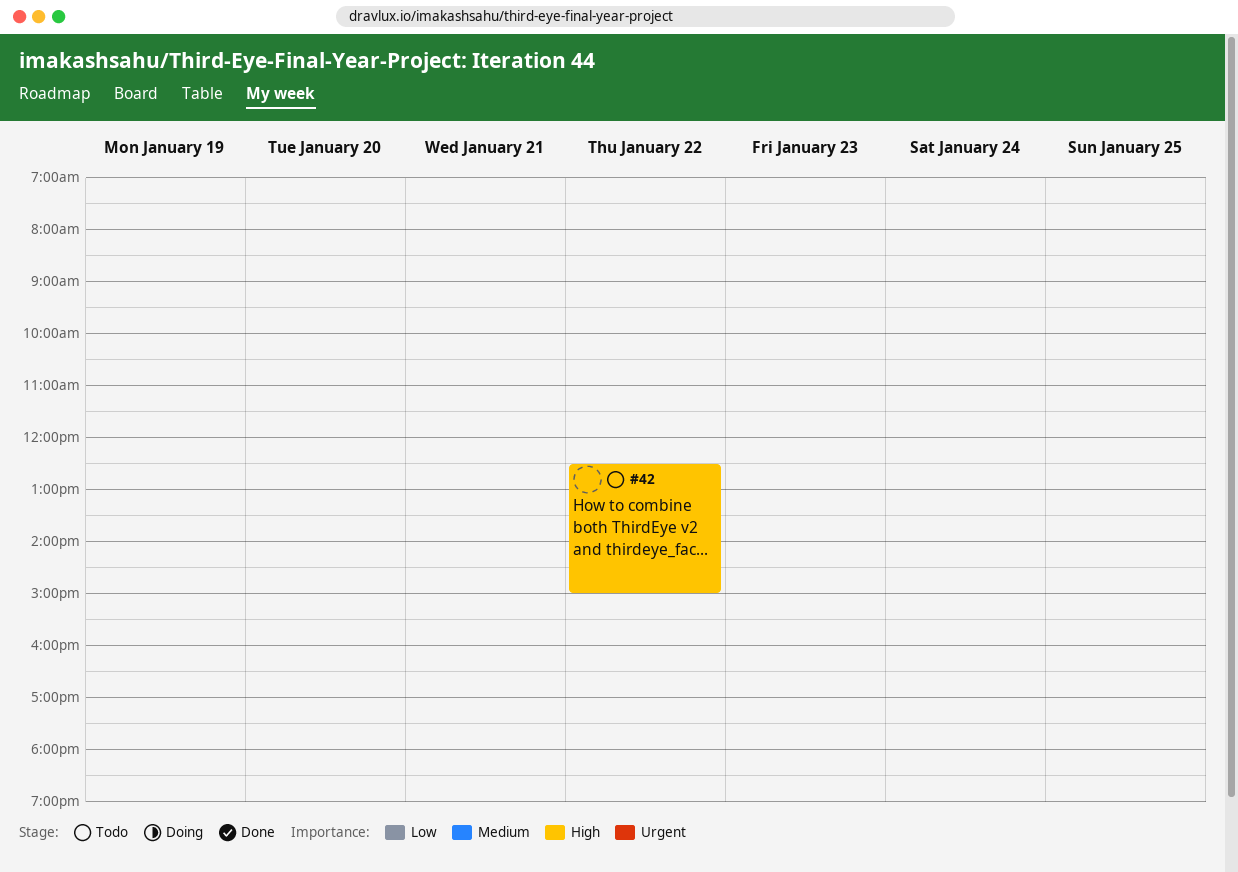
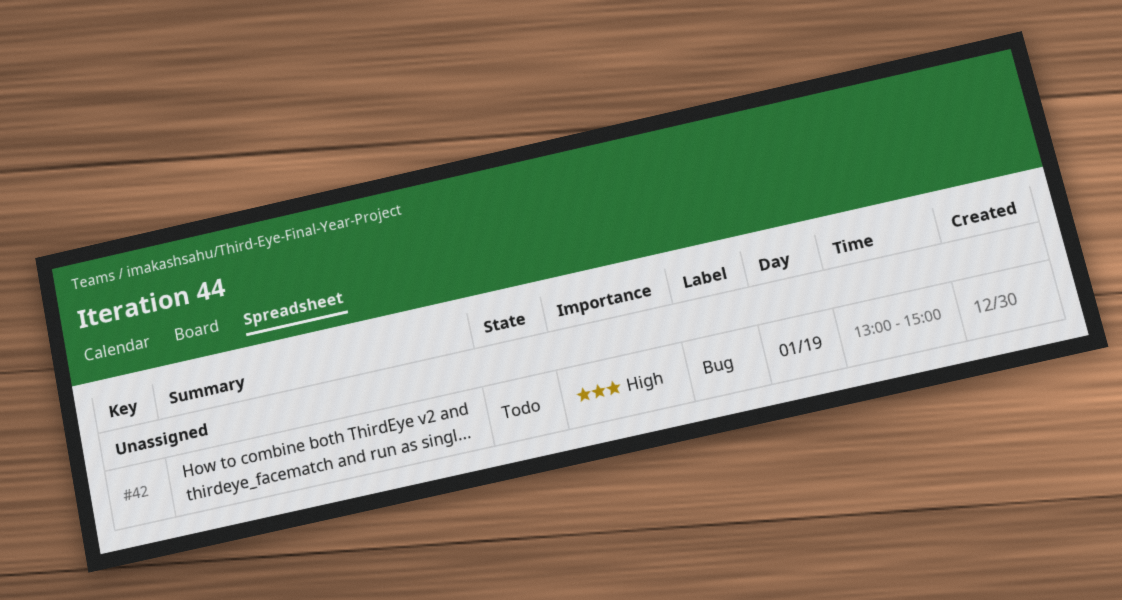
#42, day: Jan 22 -> Jan 19
#42, begins: 12:30 -> 13:00

